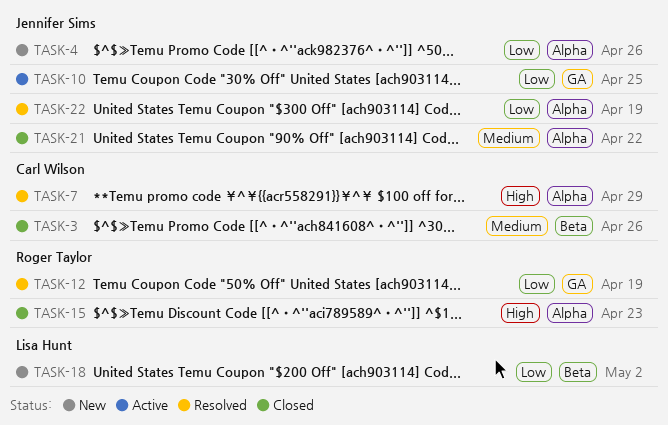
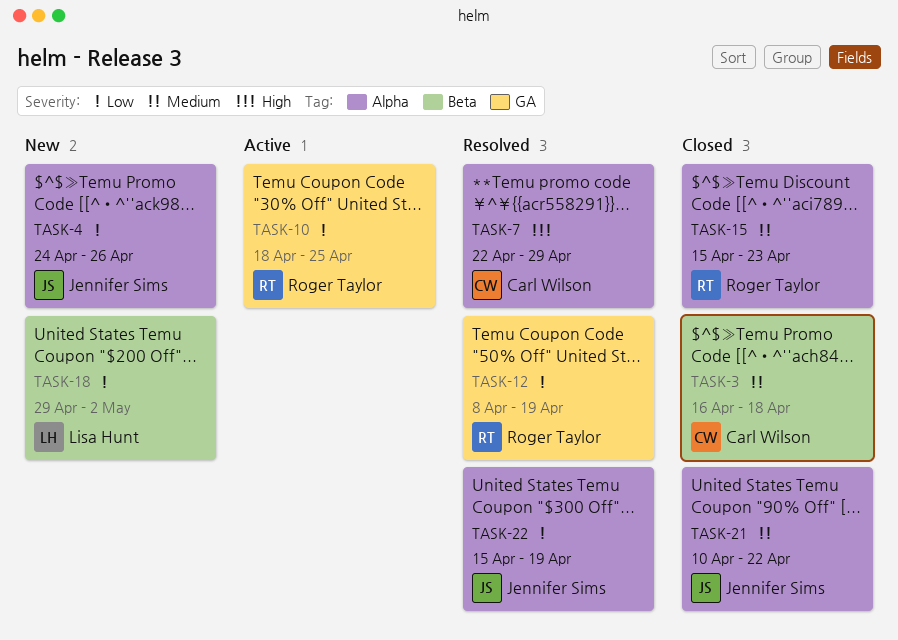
TASK-3, due: Apr 26 -> Apr 18
TASK-10, owner: Jennifer Sims -> Roger Taylor
TASK-15, priority: High -> Medium

